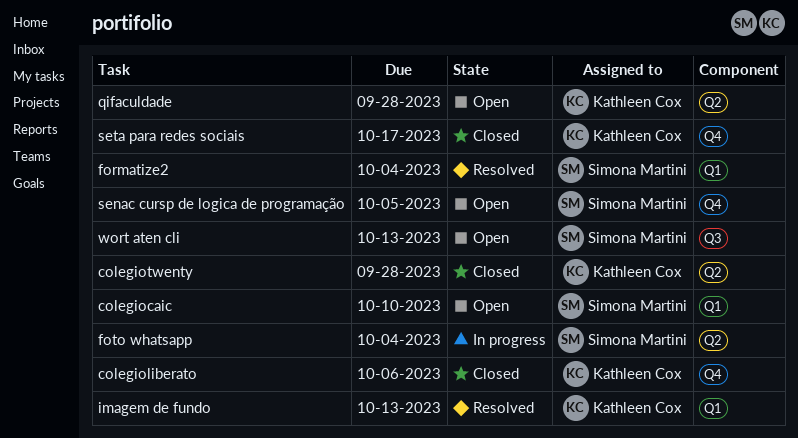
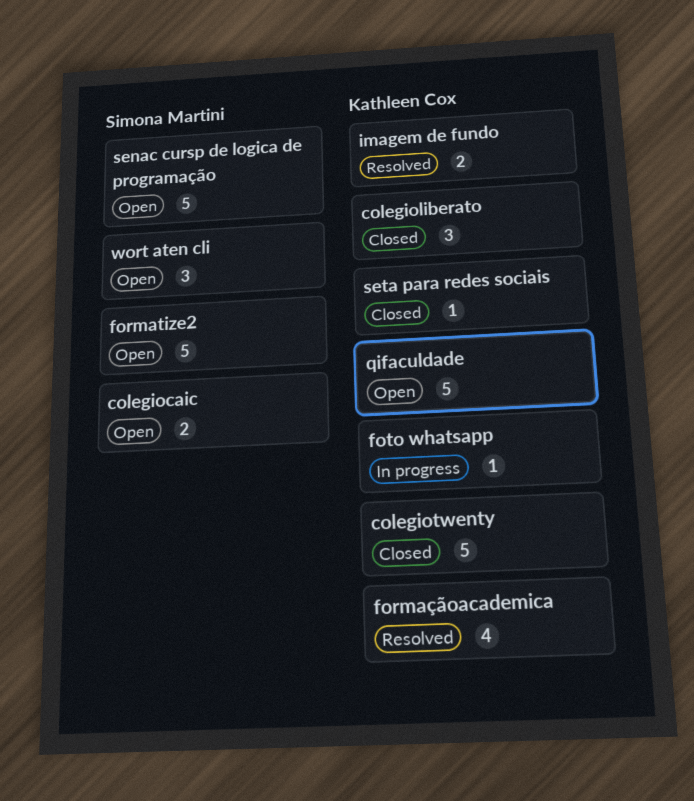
formatize2, status: Resolved -> Open
formaçãoacademica: none -> present
foto whatsapp, owner: Simona Martini -> Kathleen Cox

